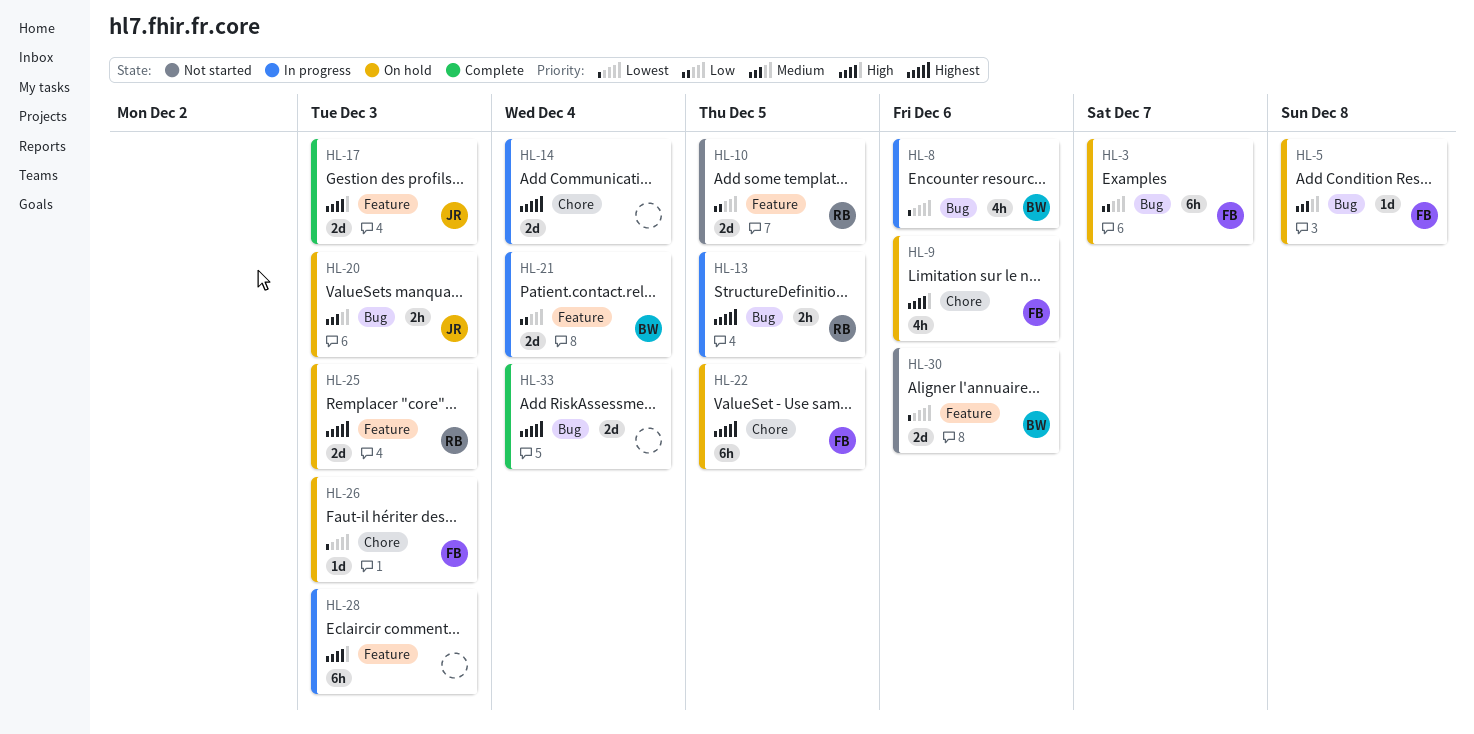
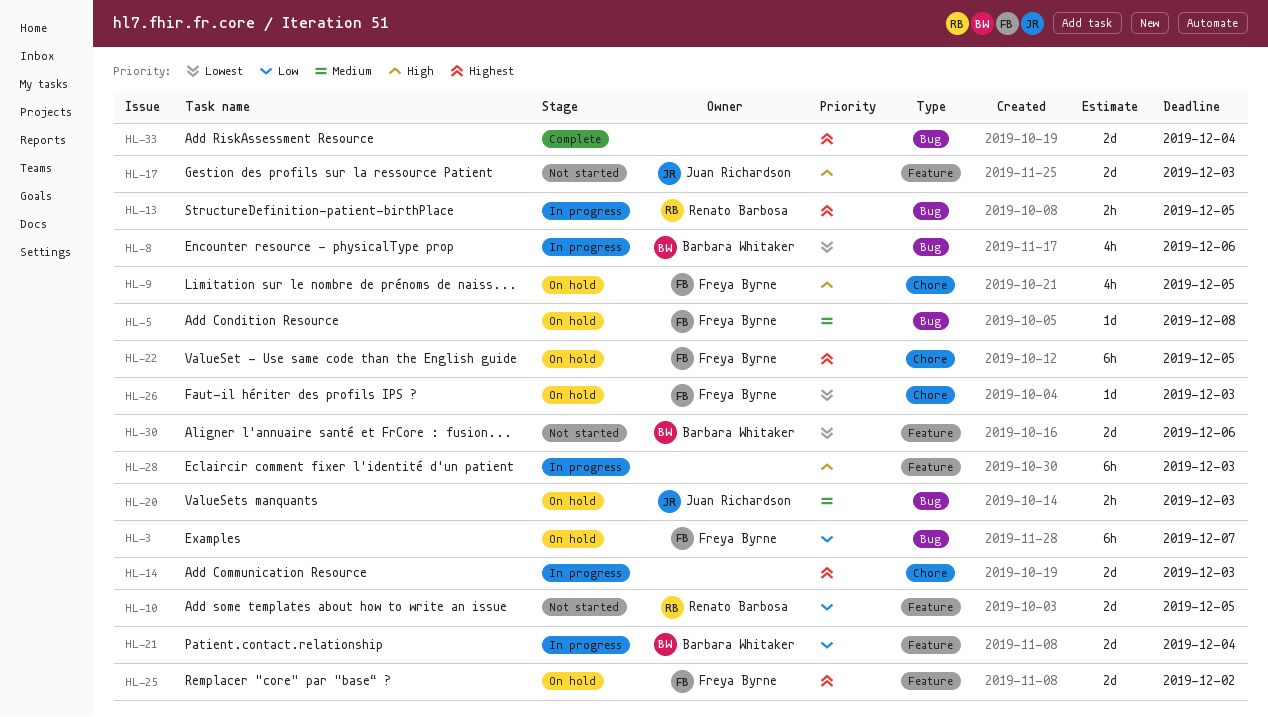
HL-9, due: Dec 6 -> Dec 5
HL-14, due: Dec 4 -> Dec 3
HL-17, status: Complete -> Not started
HL-25, owner: Renato Barbosa -> Freya Byrne
HL-25, due: Dec 3 -> Dec 2

